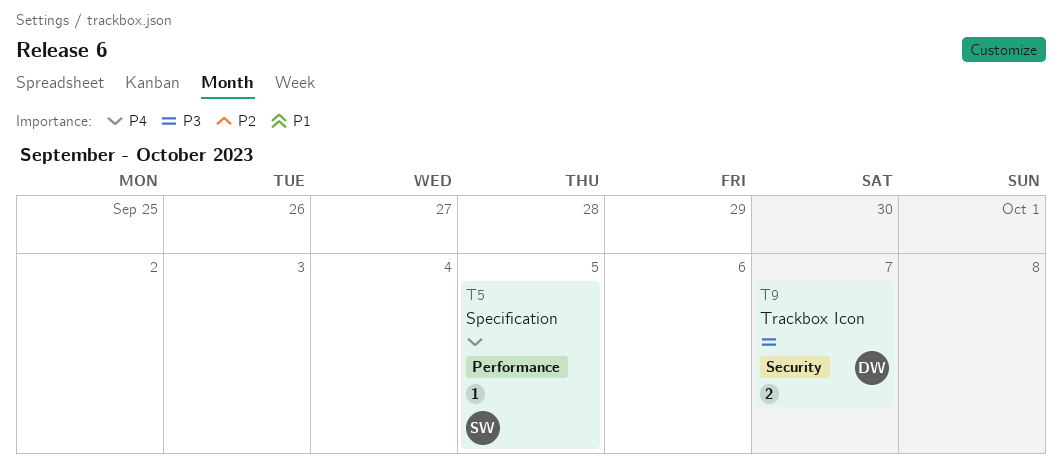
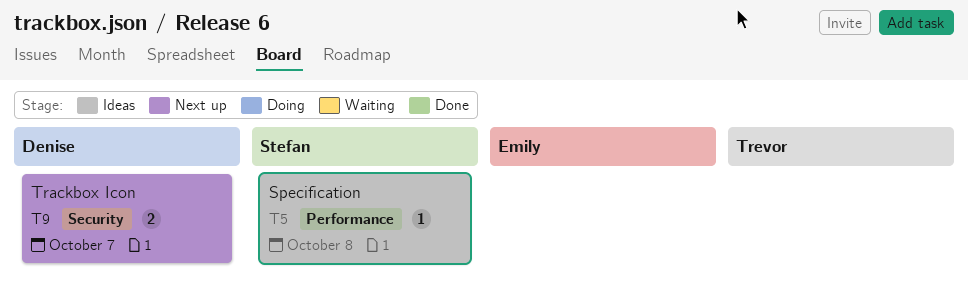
T5, due: Oct 5 -> Oct 8

